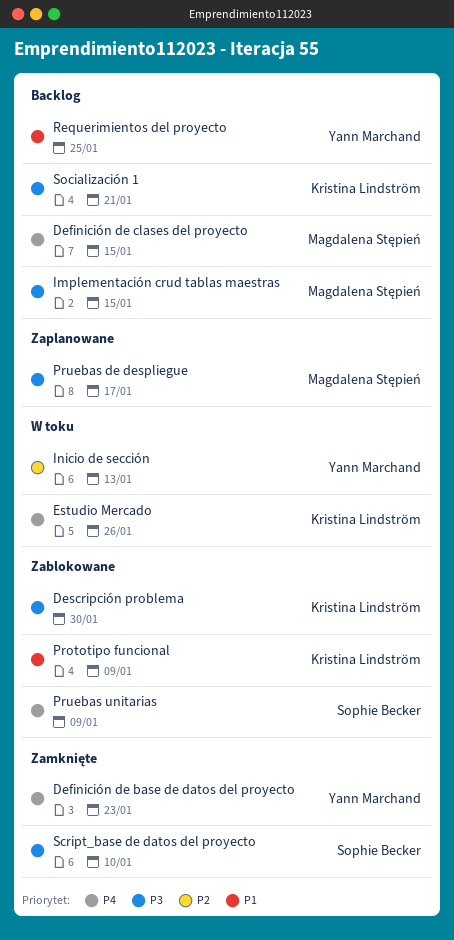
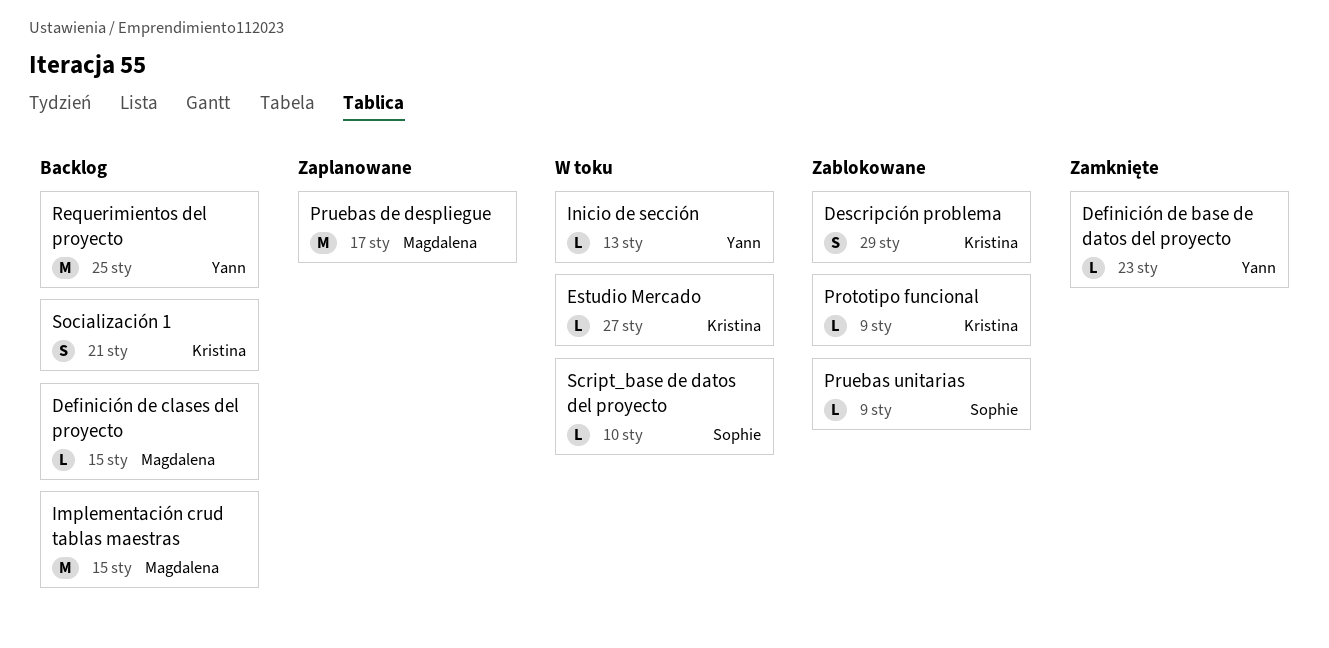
Descripción problema, due: Jan 30 -> Jan 29
Estudio Mercado, due: Jan 26 -> Jan 27
Script_base de datos del proyecto, status: Zamknięte -> W toku

